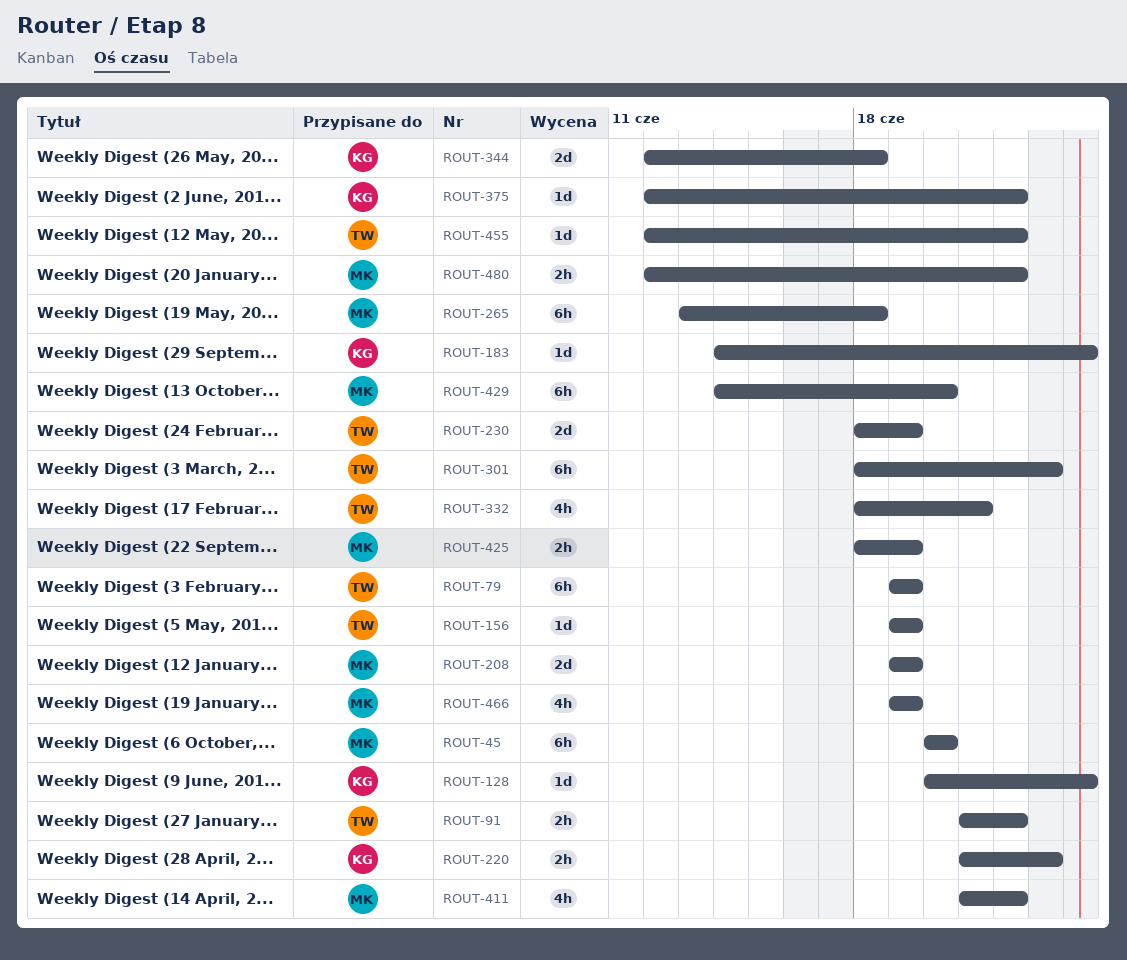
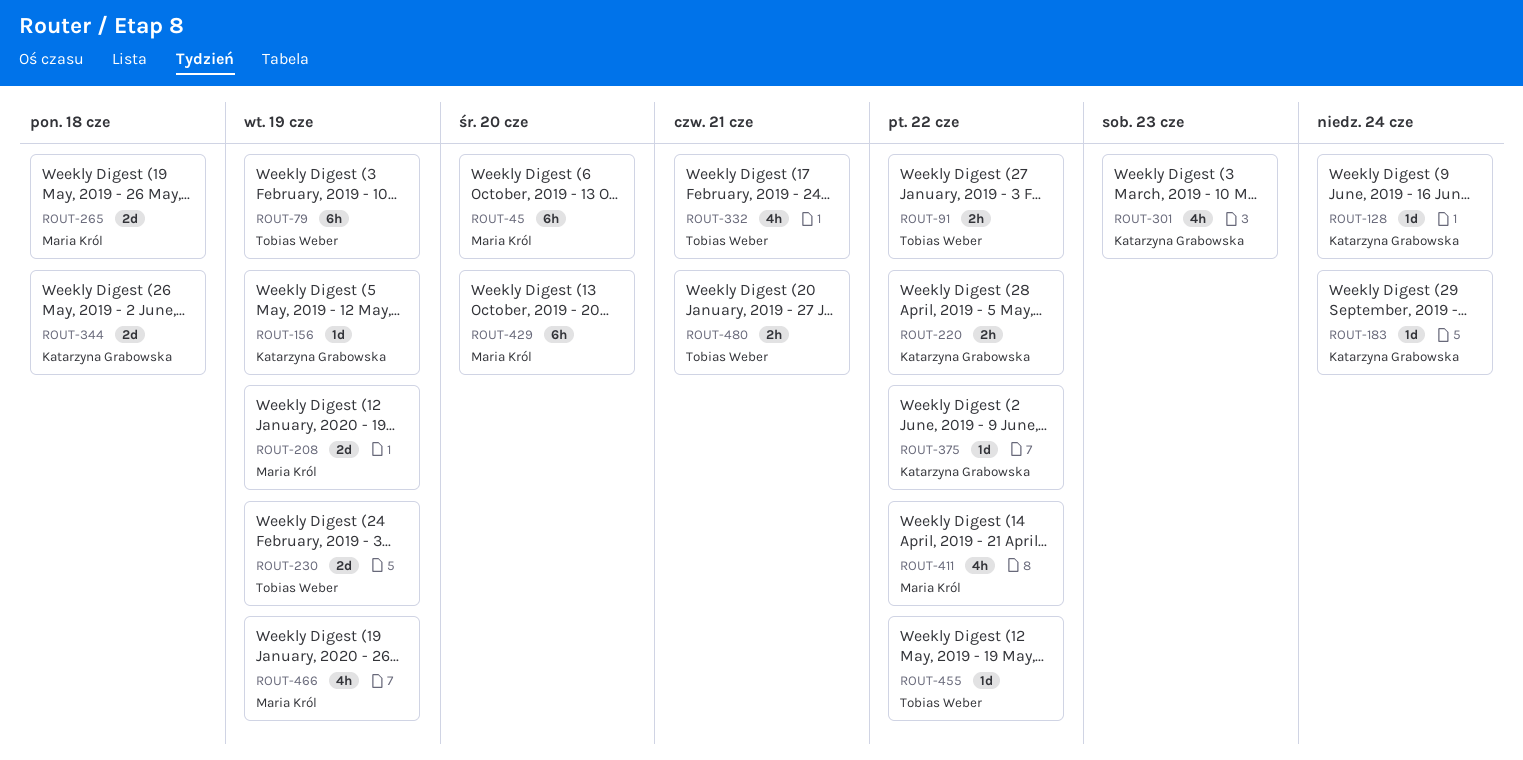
ROUT-156, owner: Tobias Weber -> Katarzyna Grabowska
ROUT-220, due: Jun 23 -> Jun 22
ROUT-265, estimate: 6h -> 2d
ROUT-301, owner: Tobias Weber -> Katarzyna Grabowska
ROUT-301, estimate: 6h -> 4h
ROUT-425: present -> none
ROUT-480, owner: Maria Król -> Tobias Weber
ROUT-480, due: Jun 22 -> Jun 21

